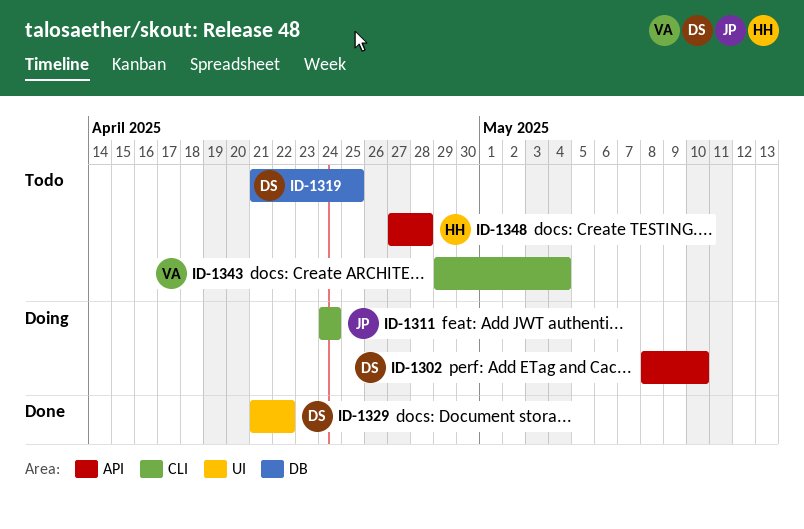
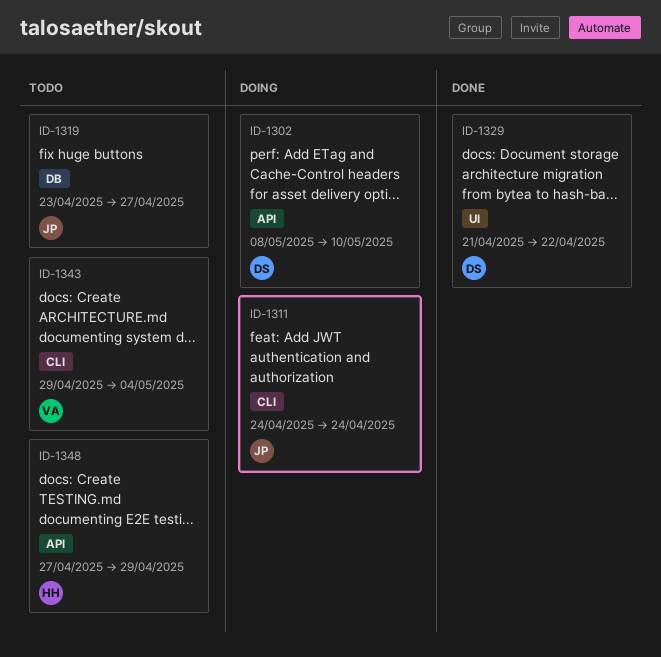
ID-1319, owner: DS -> JP
ID-1319, start: Apr 21 -> Apr 23
ID-1319, due: Apr 25 -> Apr 27
ID-1348, due: Apr 28 -> Apr 29

